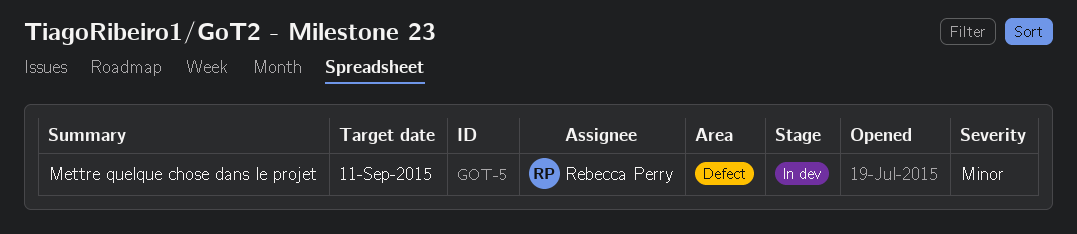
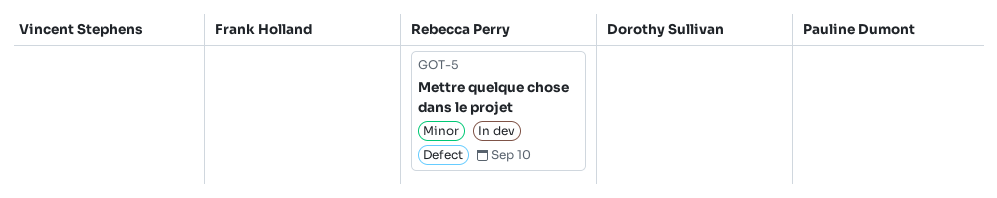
GOT-5, due: Sep 11 -> Sep 10

